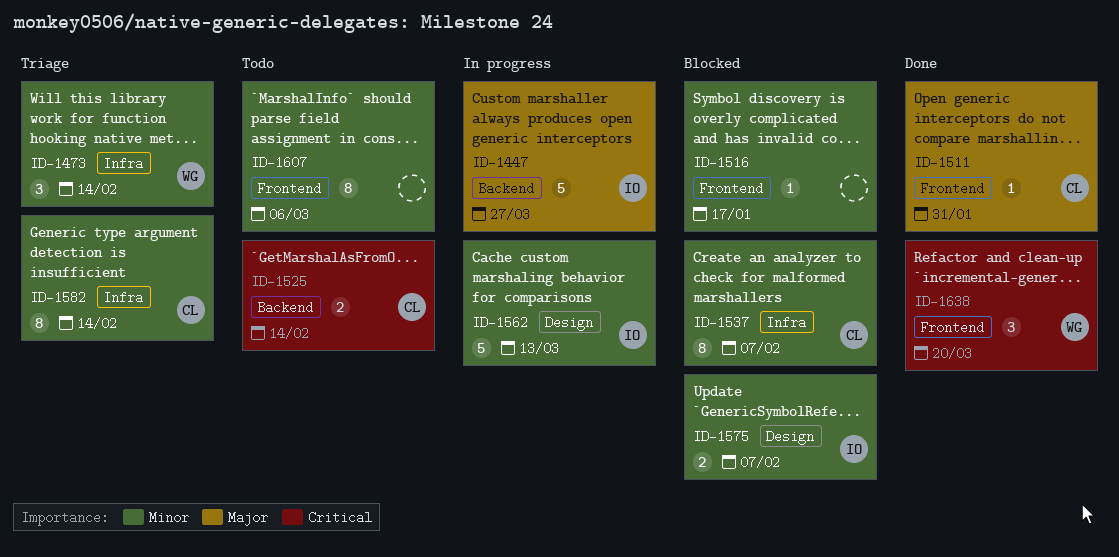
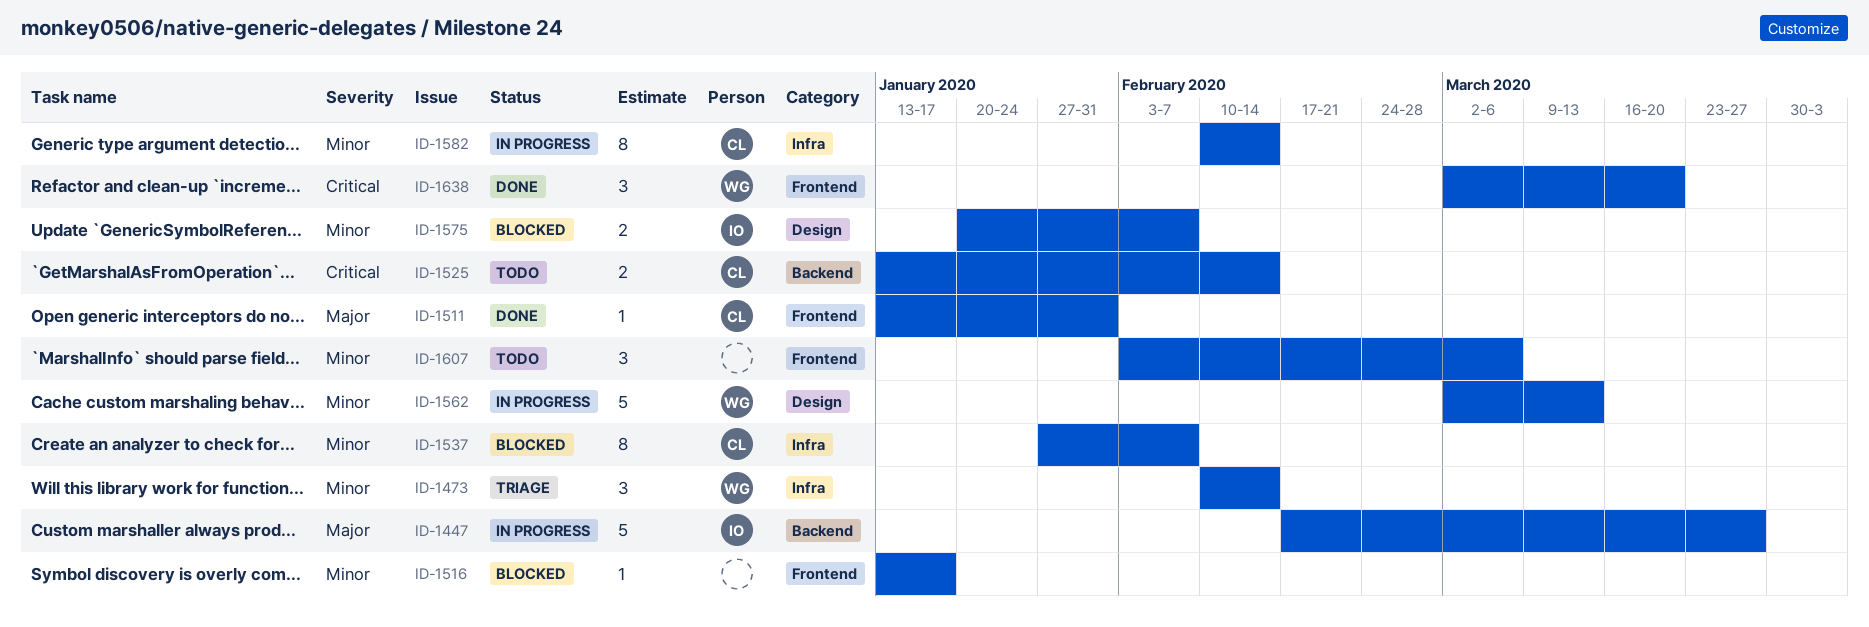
ID-1562, owner: IO -> WG
ID-1582, status: Triage -> In progress
ID-1607, estimate: 8 -> 3

